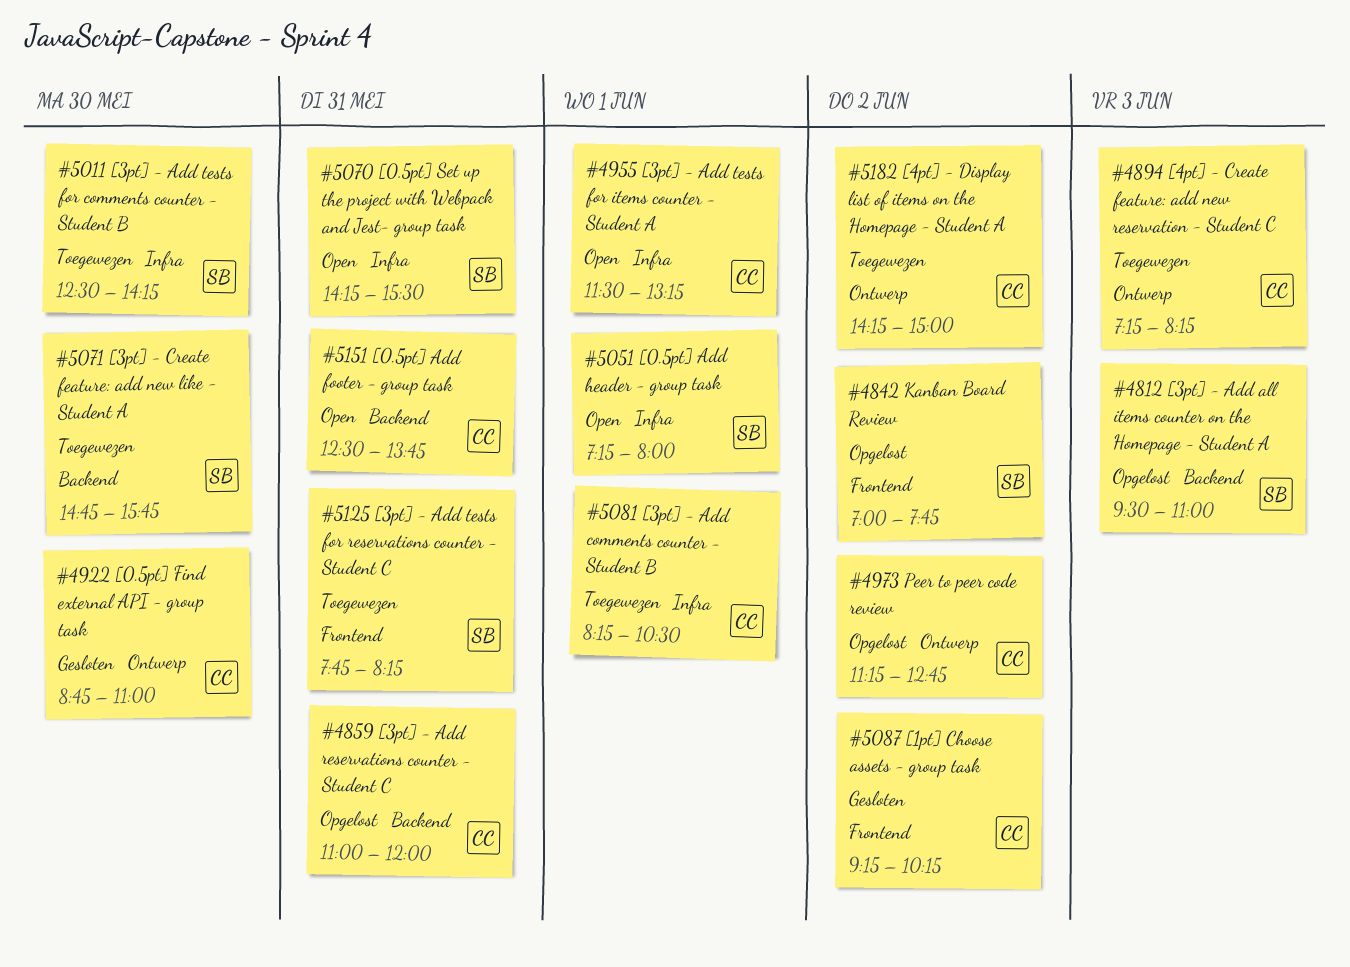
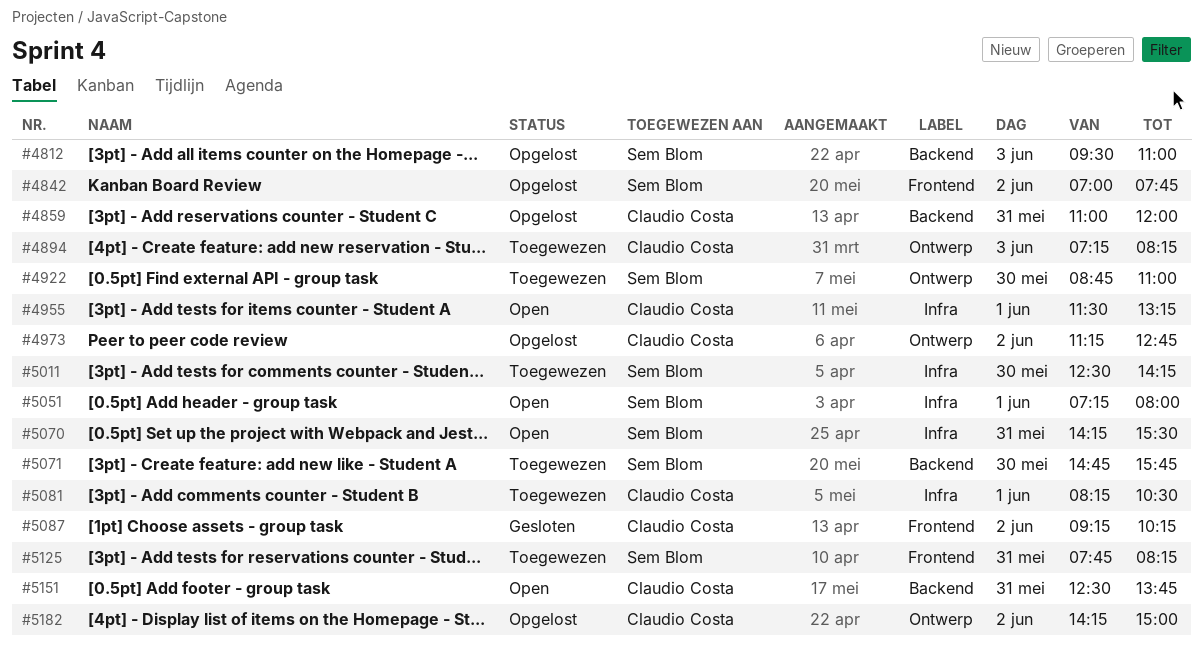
#4922, status: Gesloten -> Toegewezen
#4922, owner: Claudio Costa -> Sem Blom
#5182, status: Toegewezen -> Opgelost

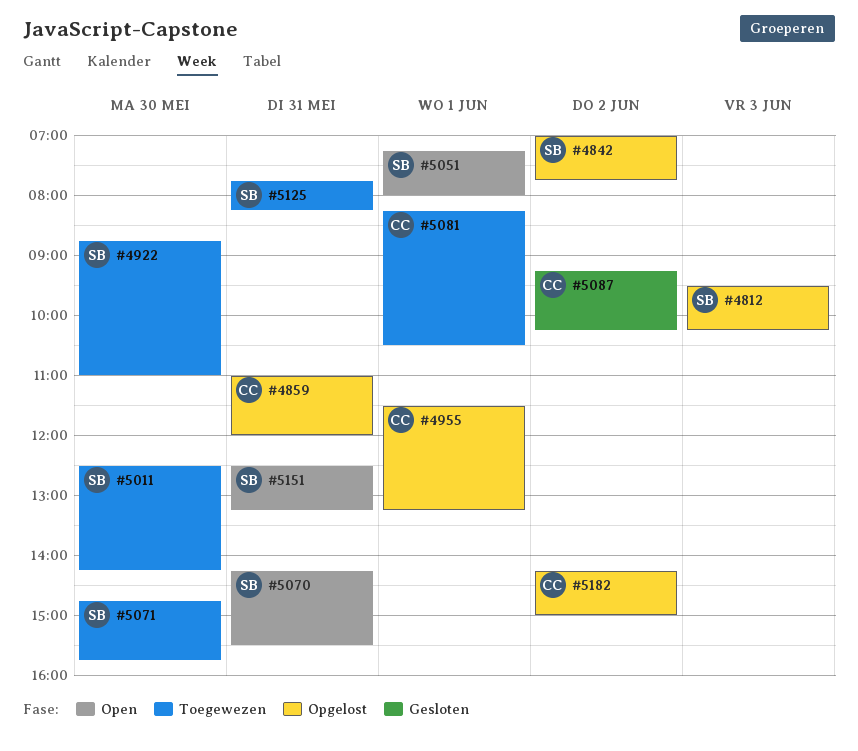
#4812, ends: 11:00 -> 10:15
#4894: present -> none
#4955, status: Open -> Opgelost
#4973: present -> none
#5151, owner: Claudio Costa -> Sem Blom
#5151, ends: 13:45 -> 13:15

